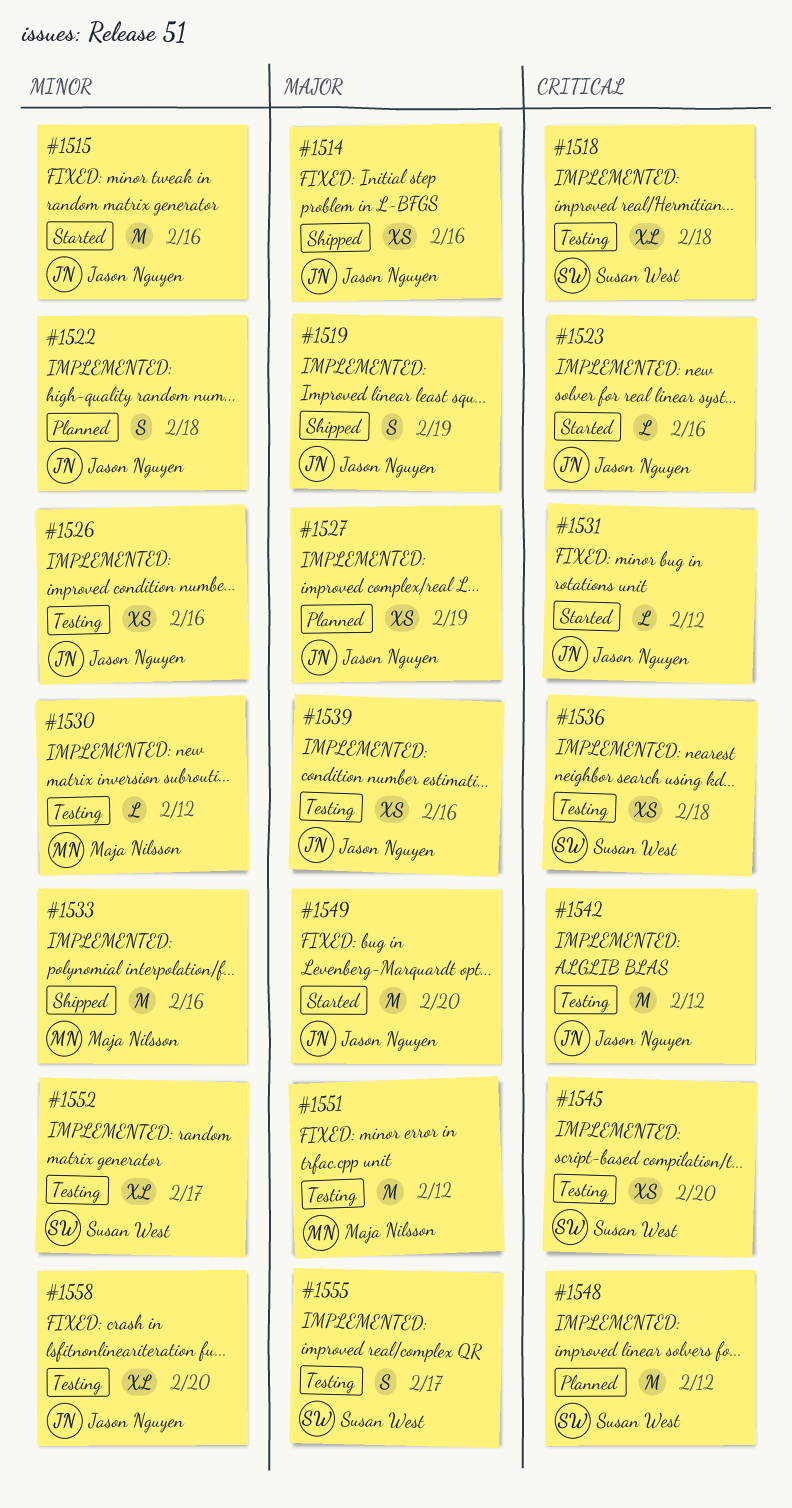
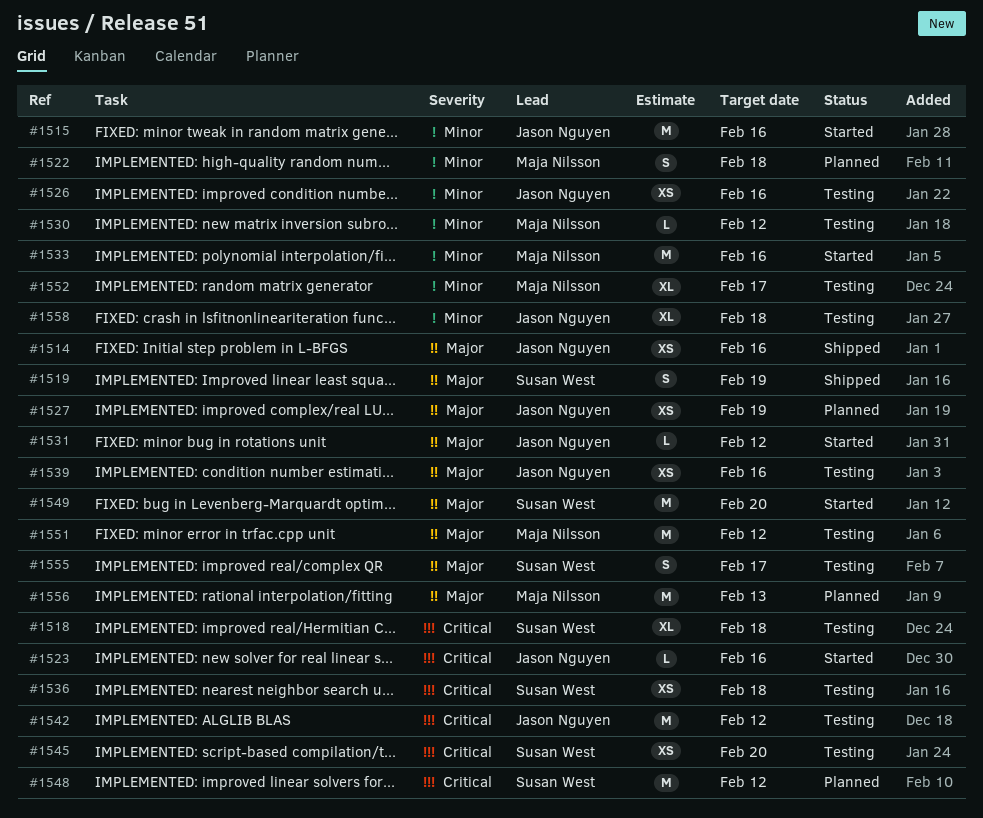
#1519, owner: Jason Nguyen -> Susan West
#1522, owner: Jason Nguyen -> Maja Nilsson
#1531, priority: Critical -> Major
#1533, status: Shipped -> Started
#1549, owner: Jason Nguyen -> Susan West
#1552, owner: Susan West -> Maja Nilsson
#1556: none -> present
#1558, due: Feb 20 -> Feb 18

